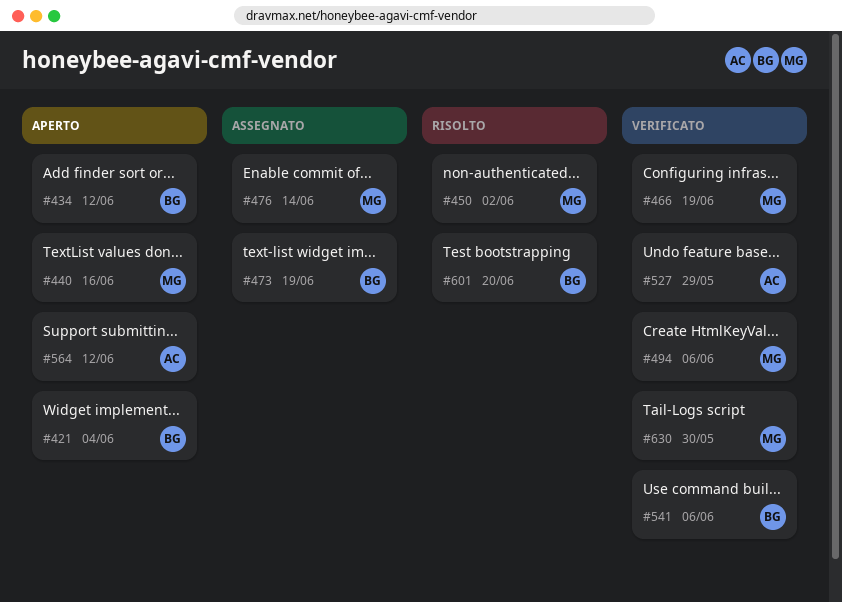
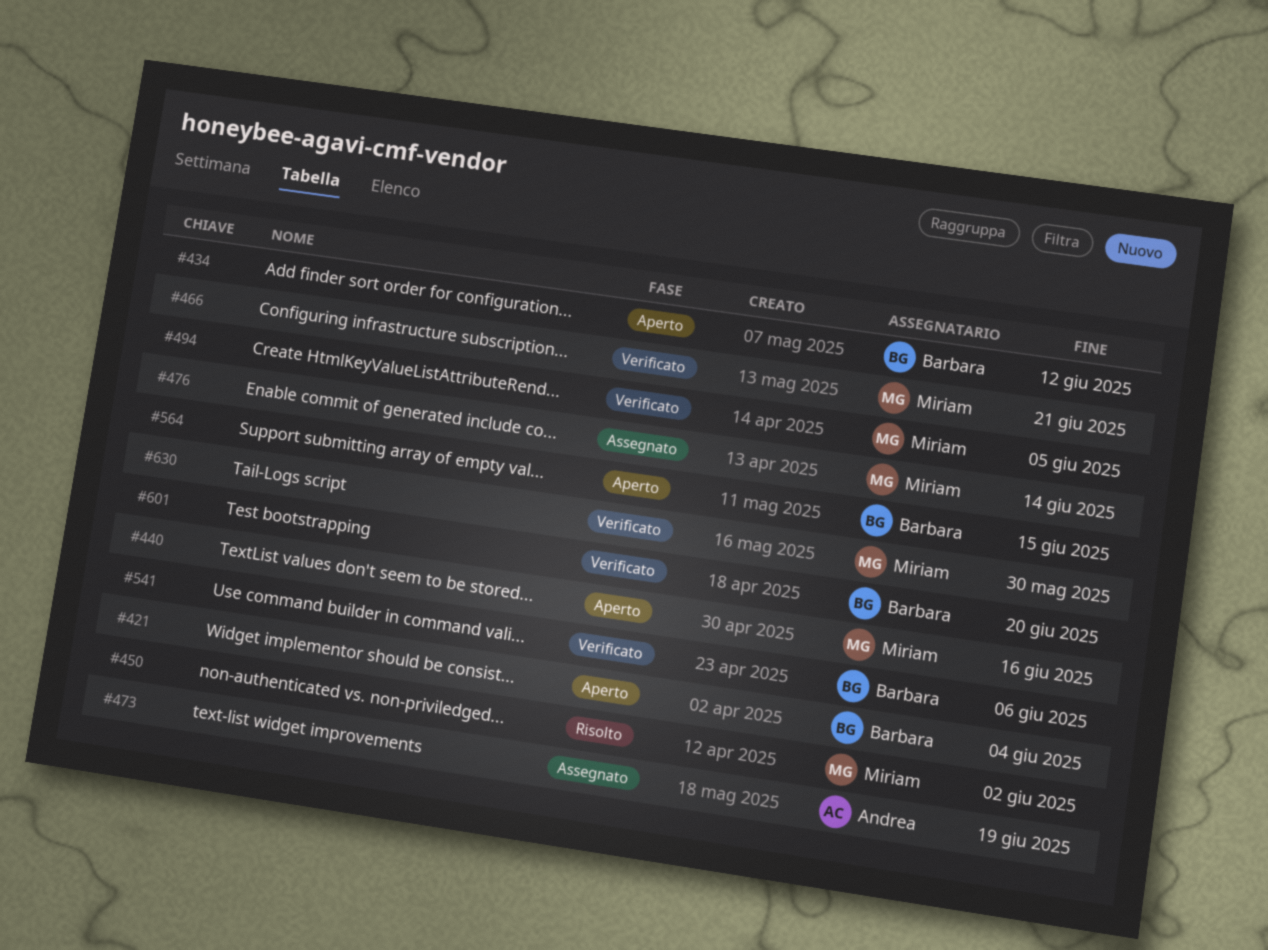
#466, due: Jun 19 -> Jun 21
#473, owner: Barbara -> Andrea
#494, due: Jun 6 -> Jun 5
#527: present -> none
#564, owner: Andrea -> Barbara
#564, due: Jun 12 -> Jun 15
#601, status: Risolto -> Verificato

